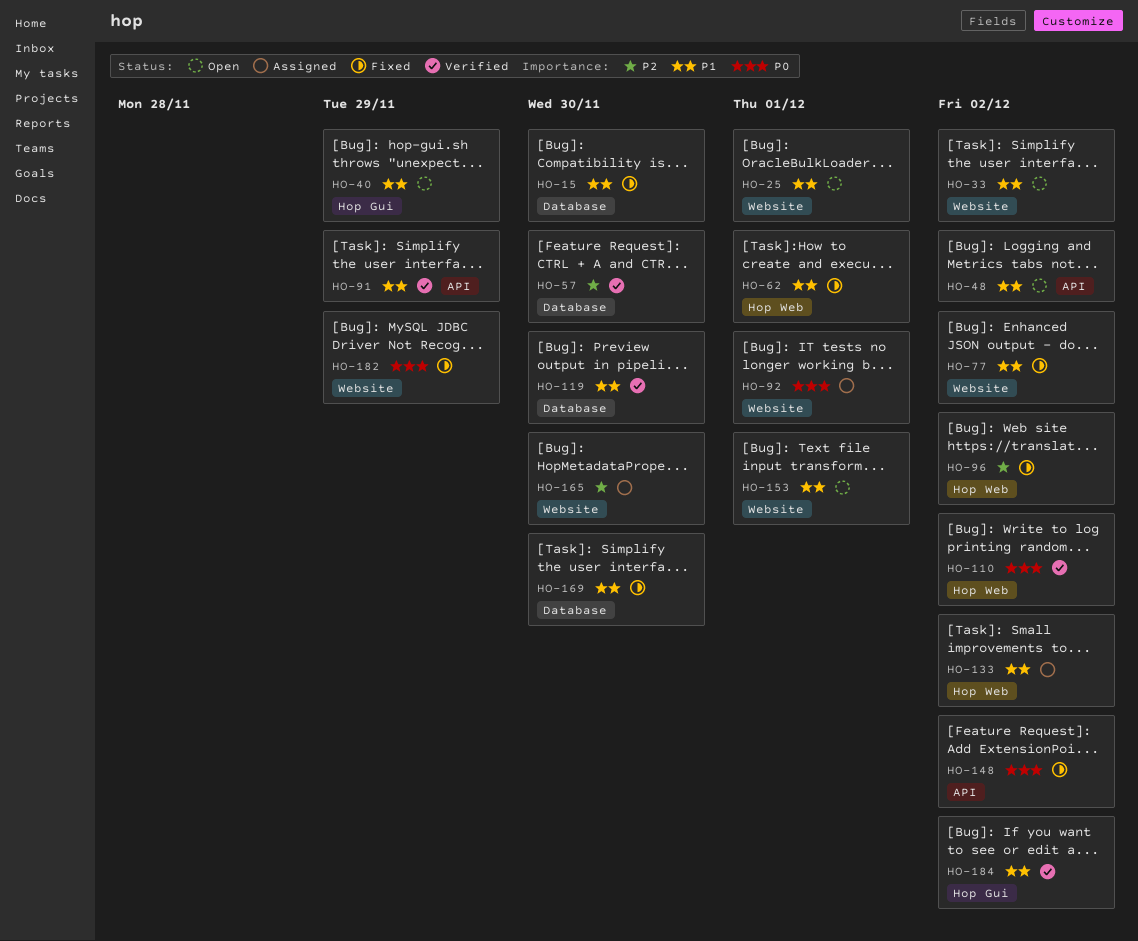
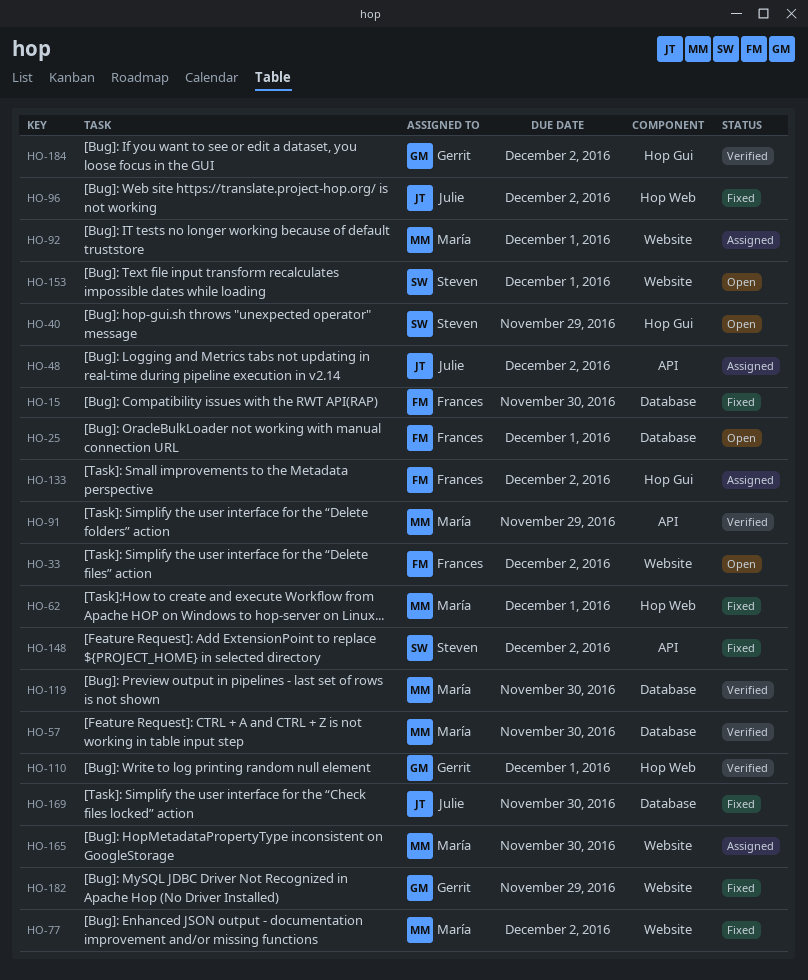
HO-25, label: Website -> Database
HO-48, status: Open -> Assigned
HO-110, due: Dec 2 -> Dec 1
HO-133, label: Hop Web -> Hop Gui

